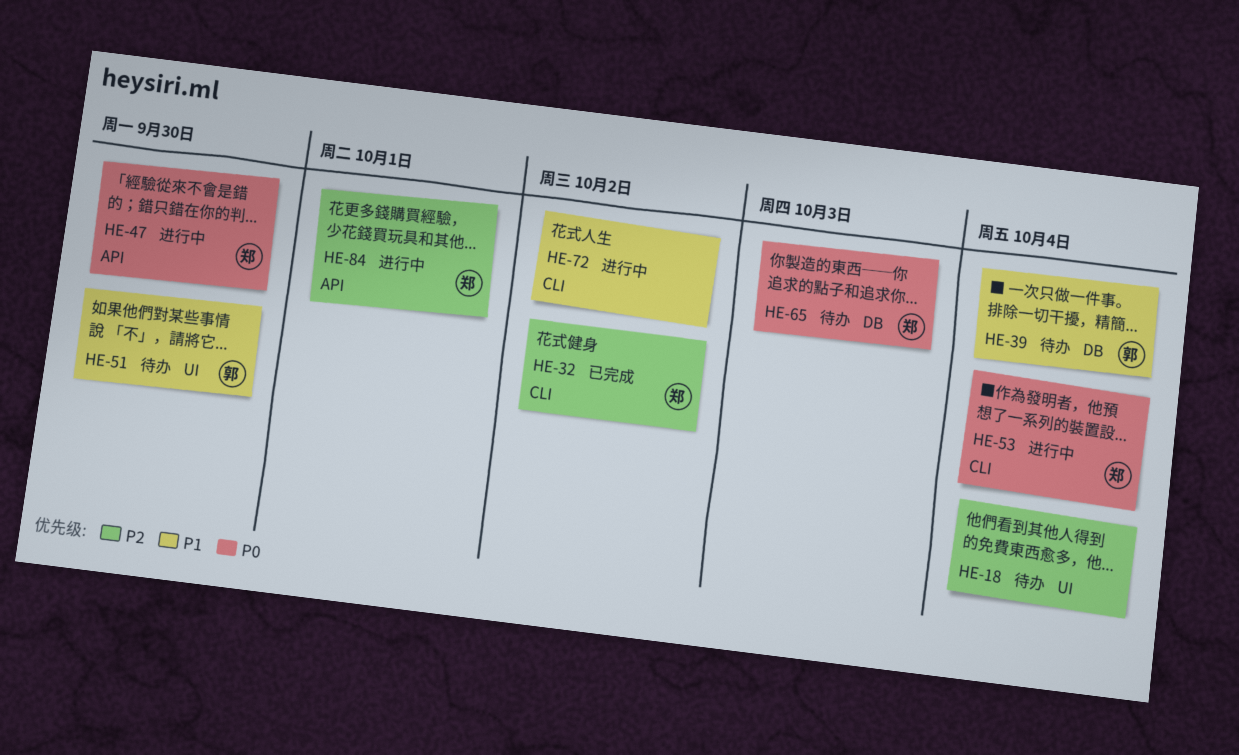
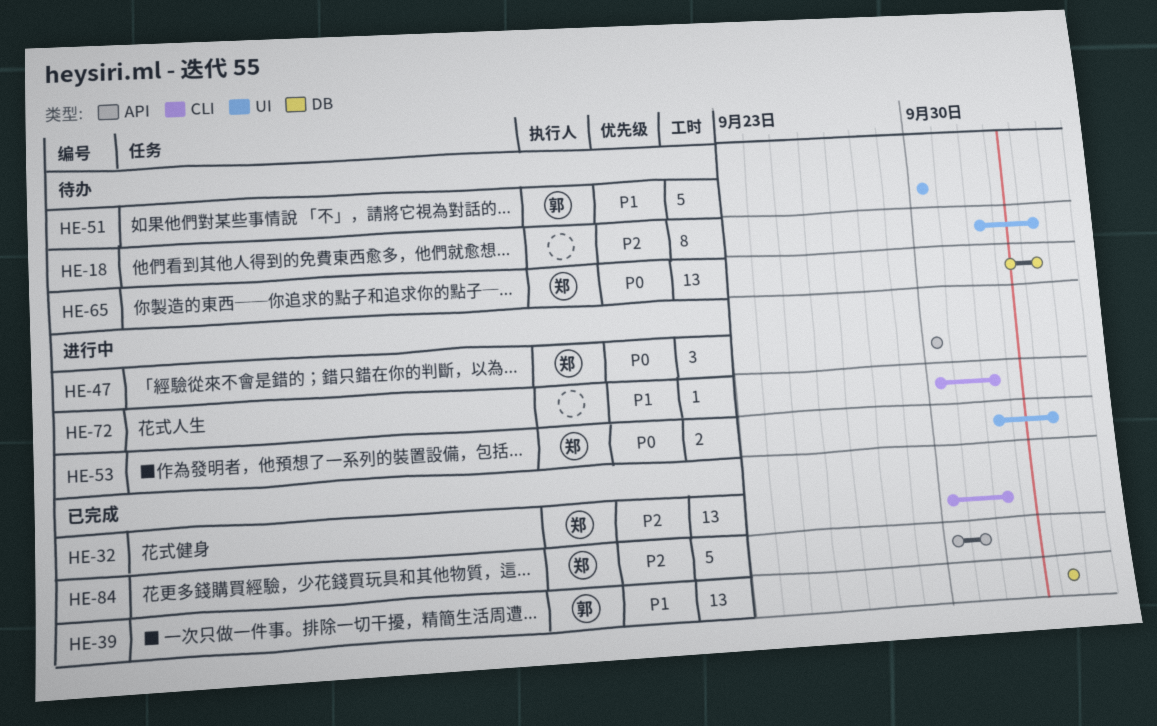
HE-39, status: 待办 -> 已完成
HE-53, label: CLI -> UI
HE-65, due: Oct 3 -> Oct 4
HE-84, status: 进行中 -> 已完成

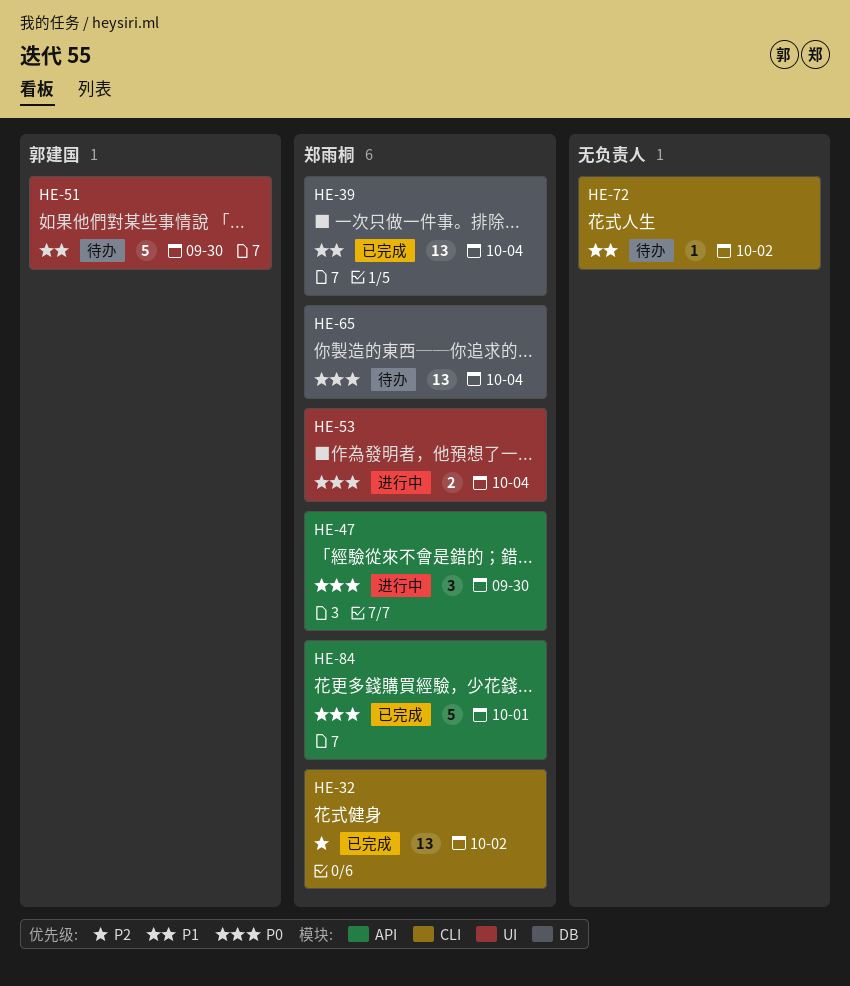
HE-18: present -> none
HE-39, owner: 郭建国 -> 郑雨桐
HE-72, status: 进行中 -> 待办
HE-84, priority: P2 -> P0

